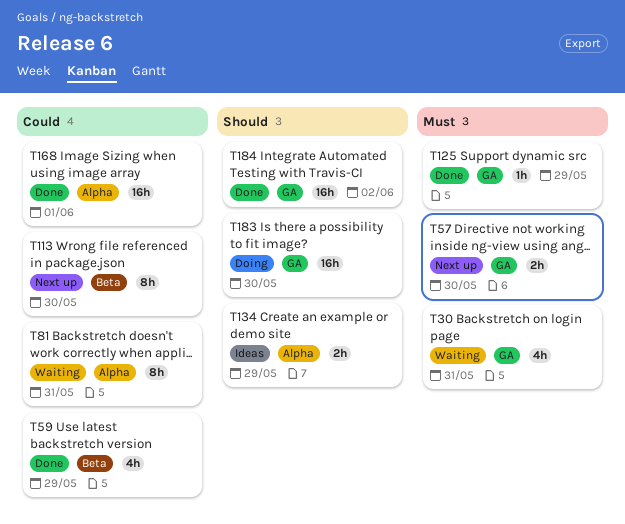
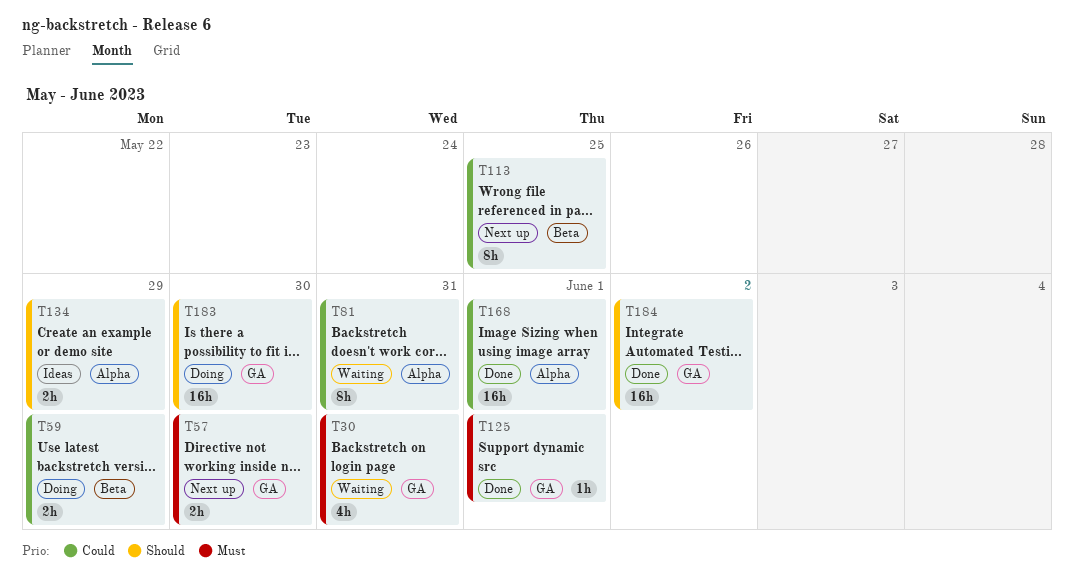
T59, status: Done -> Doing
T59, estimate: 4h -> 2h
T113, due: May 30 -> May 25
T125, due: May 29 -> Jun 1

